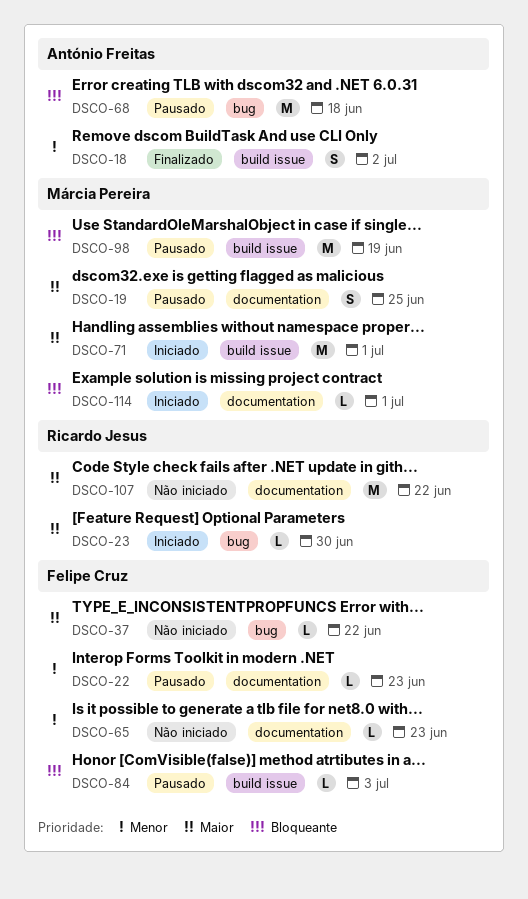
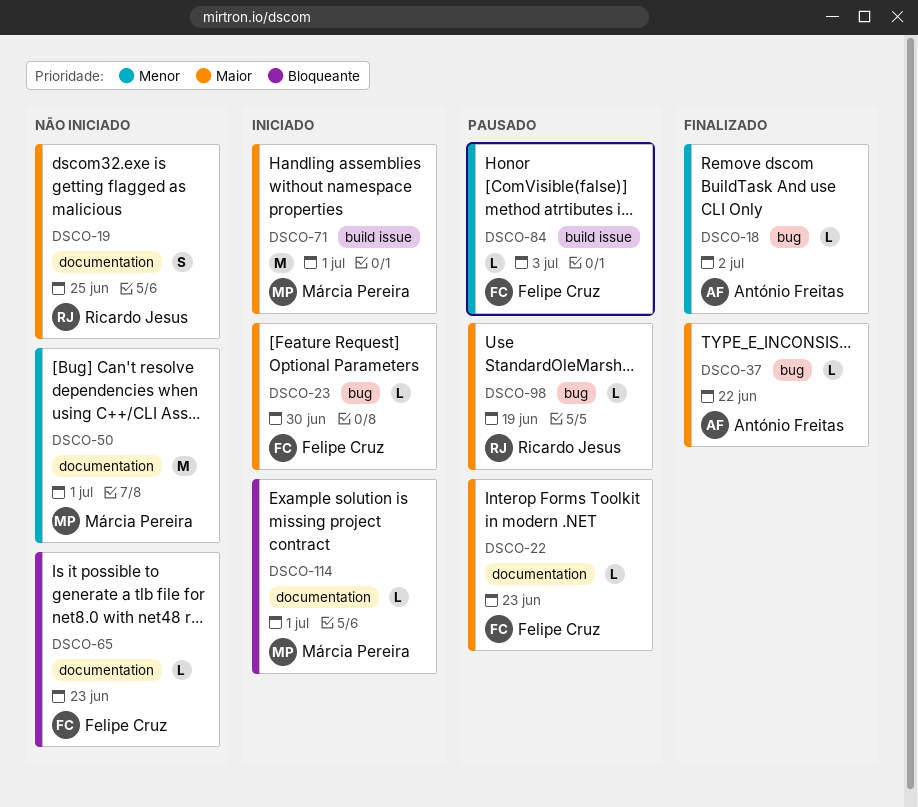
DSCO-18, label: build issue -> bug
DSCO-18, estimate: S -> L
DSCO-19, status: Pausado -> Não iniciado
DSCO-19, owner: Márcia Pereira -> Ricardo Jesus
DSCO-22, priority: Menor -> Maior
DSCO-23, owner: Ricardo Jesus -> Felipe Cruz
DSCO-37, status: Não iniciado -> Finalizado
DSCO-37, owner: Felipe Cruz -> António Freitas
DSCO-50: none -> present
DSCO-65, priority: Menor -> Bloqueante
DSCO-68: present -> none
DSCO-84, priority: Bloqueante -> Menor
DSCO-98, owner: Márcia Pereira -> Ricardo Jesus
DSCO-98, priority: Bloqueante -> Maior
DSCO-98, label: build issue -> bug
DSCO-98, estimate: M -> L
DSCO-107: present -> none

